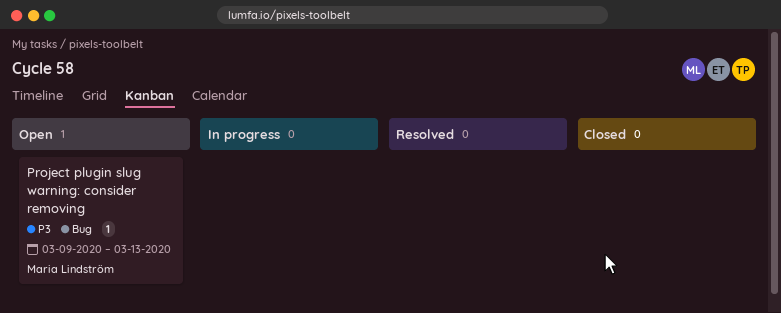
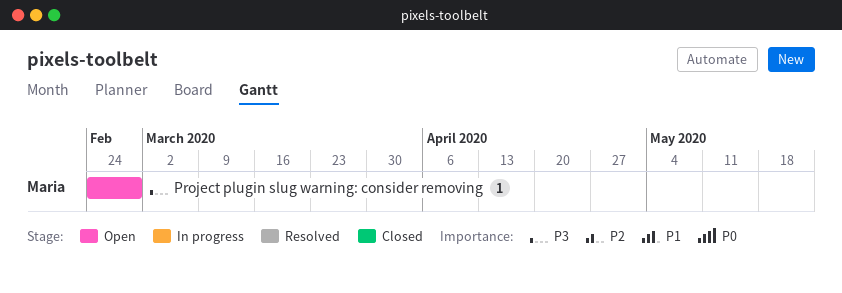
Project plugin slug warning: consider removing, start: Mar 9 -> Feb 24
Project plugin slug warning: consider removing, due: Mar 13 -> Feb 28

